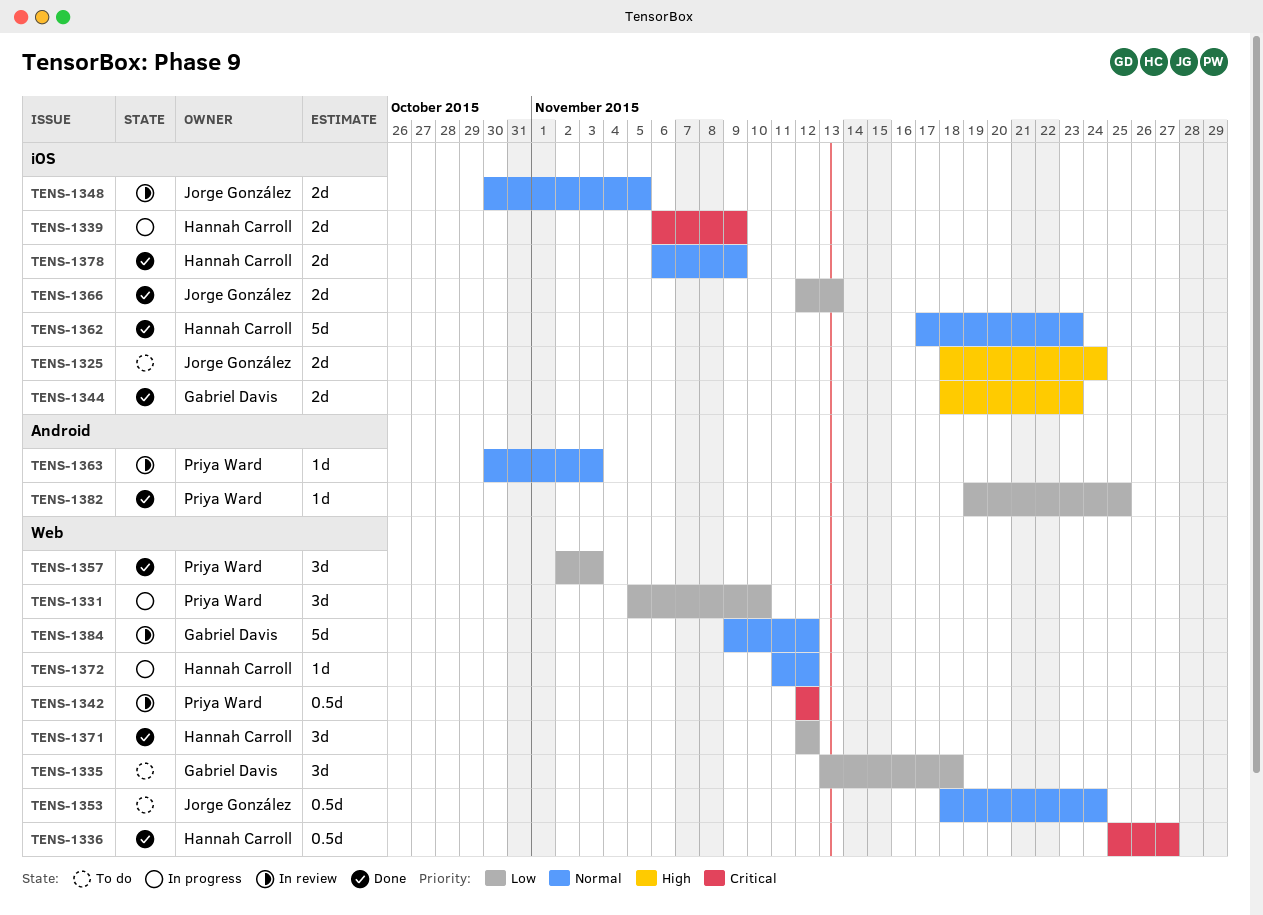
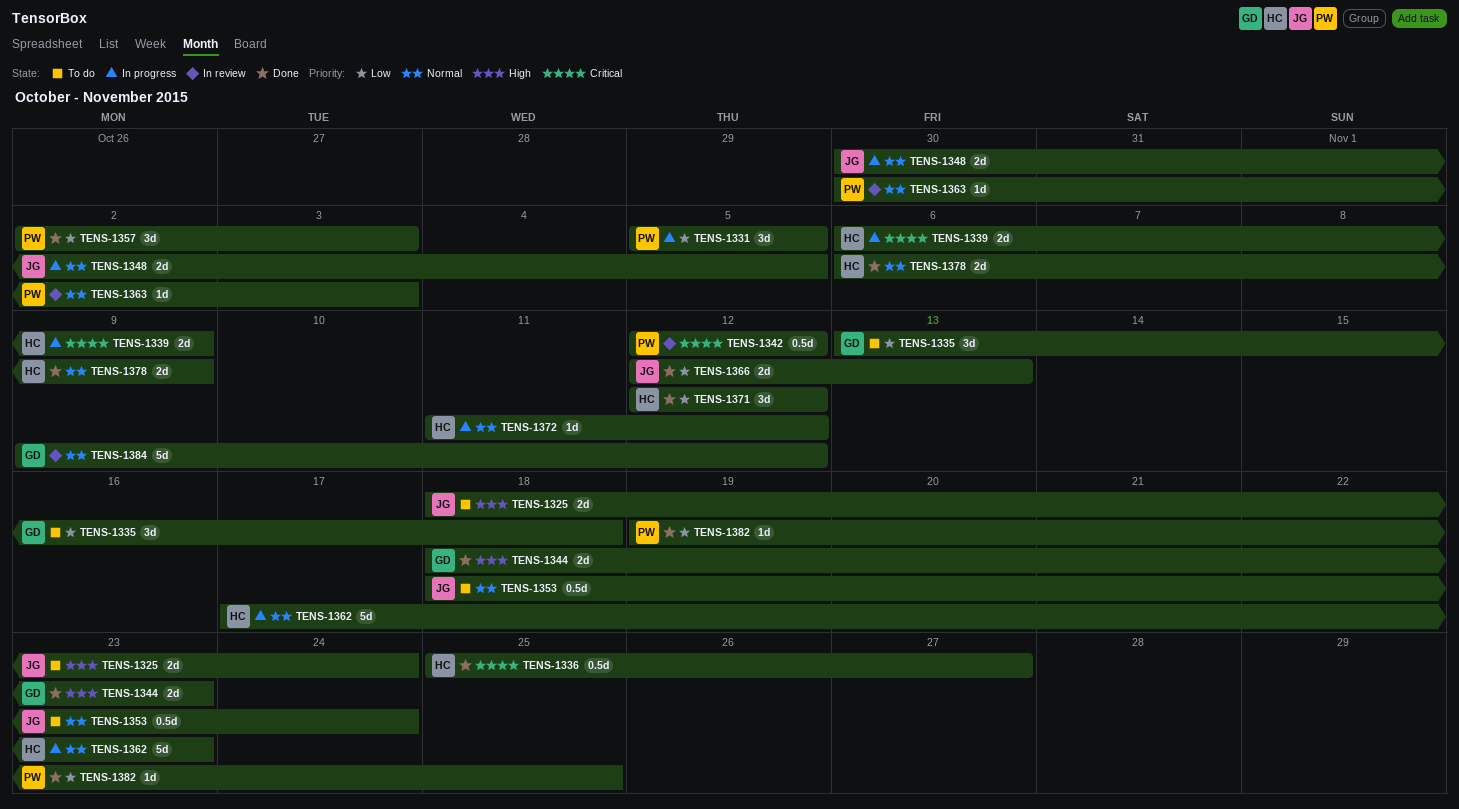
TENS-1331, due: Nov 10 -> Nov 5
TENS-1348, status: In review -> In progress
TENS-1362, status: Done -> In progress

